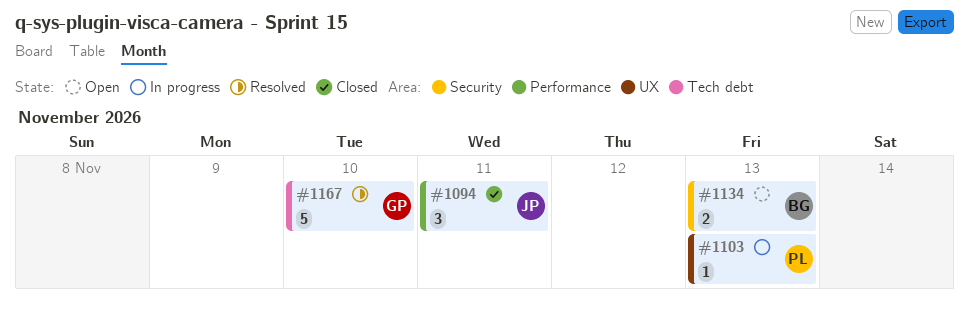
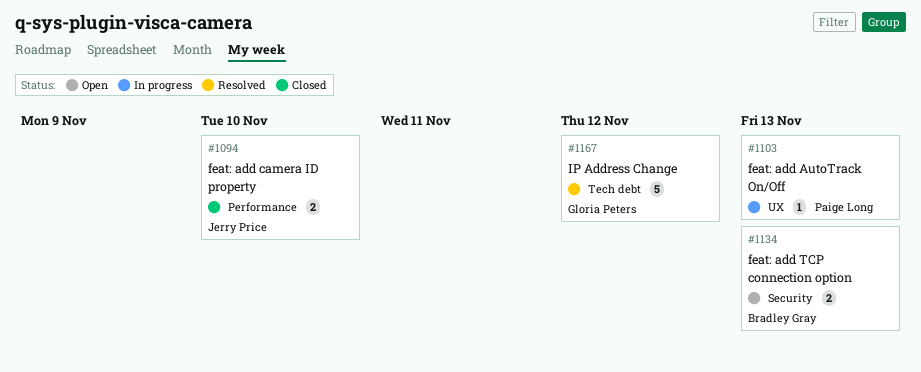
#1094, estimate: 3 -> 2
#1094, due: Nov 11 -> Nov 10
#1167, due: Nov 10 -> Nov 12

